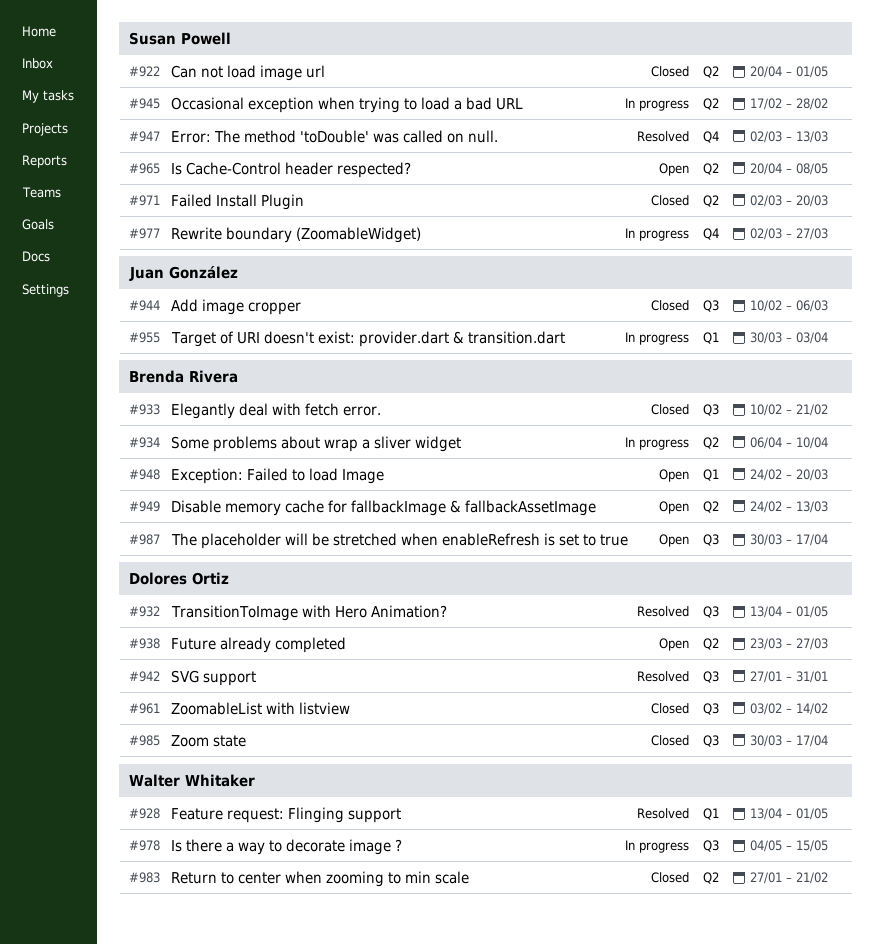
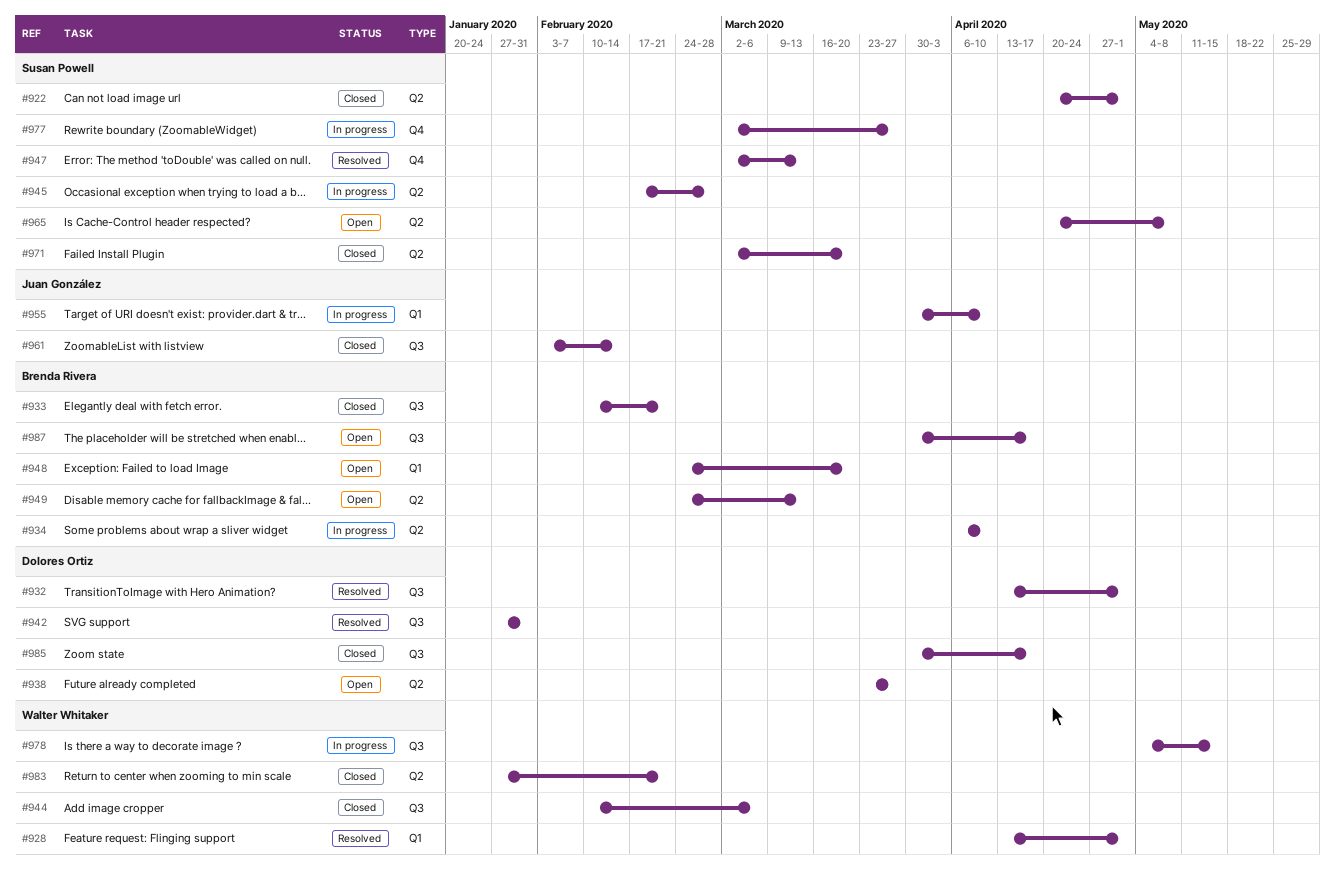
#944, owner: Juan González -> Walter Whitaker
#955, due: Apr 3 -> Apr 10
#961, owner: Dolores Ortiz -> Juan González

